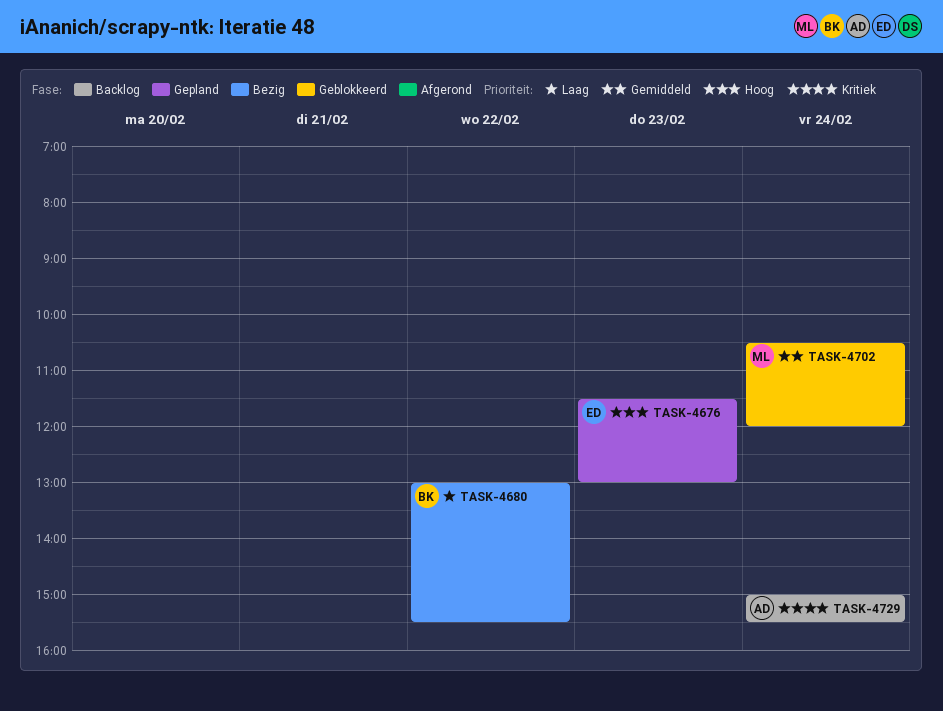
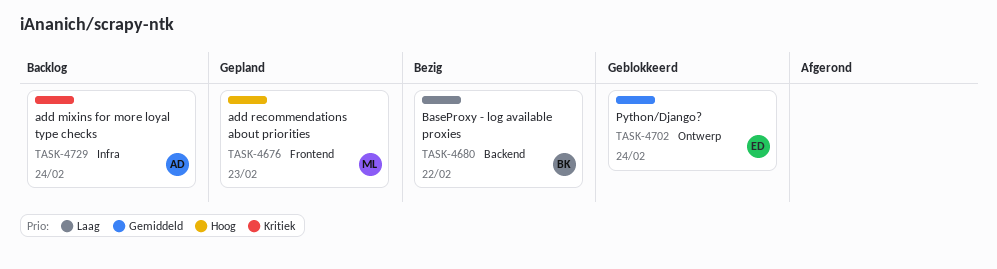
TASK-4676, owner: ED -> ML
TASK-4702, owner: ML -> ED

